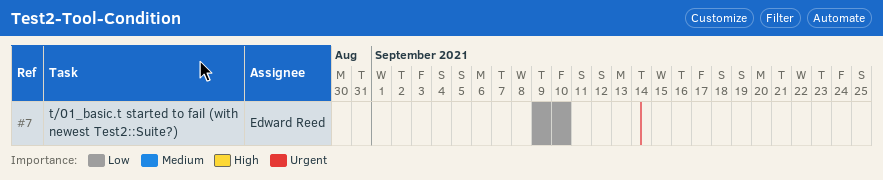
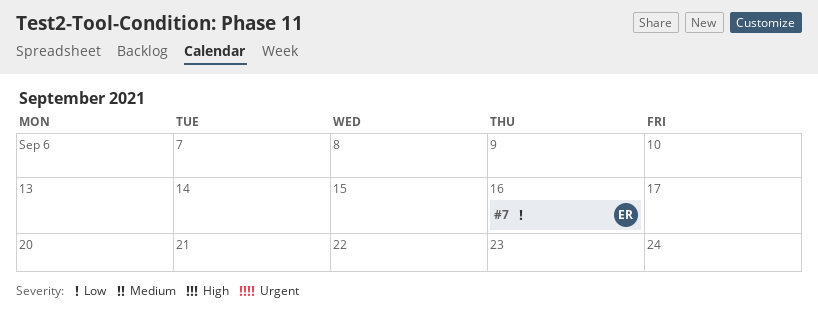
#7, due: Sep 10 -> Sep 16

